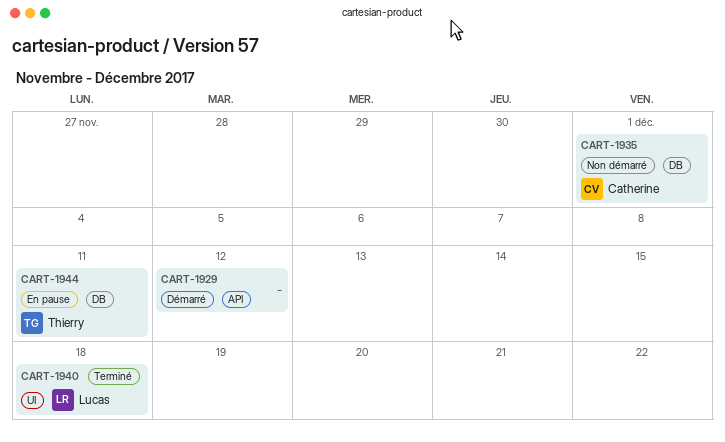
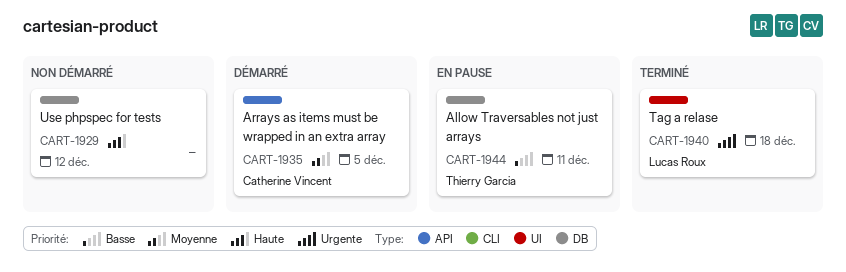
CART-1929, status: Démarré -> Non démarré
CART-1929, label: API -> DB
CART-1935, status: Non démarré -> Démarré
CART-1935, label: DB -> API
CART-1935, due: Dec 1 -> Dec 5

